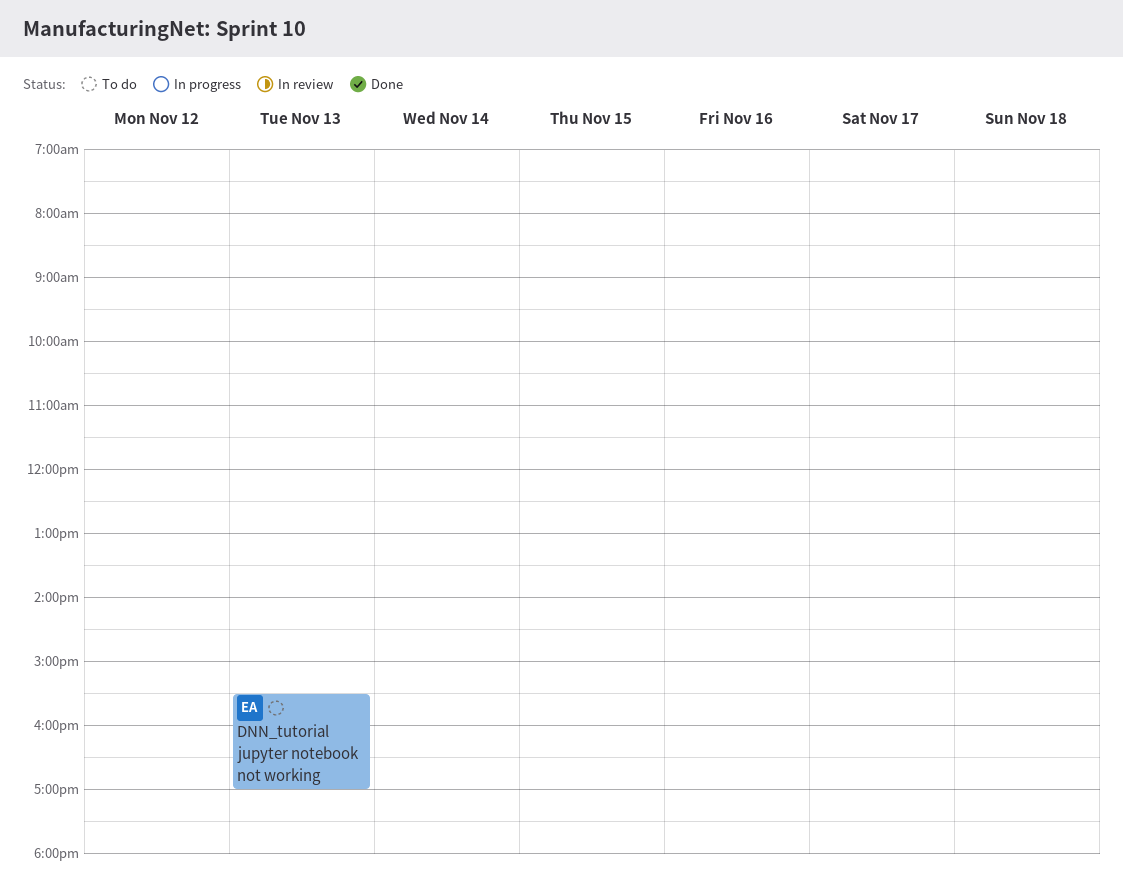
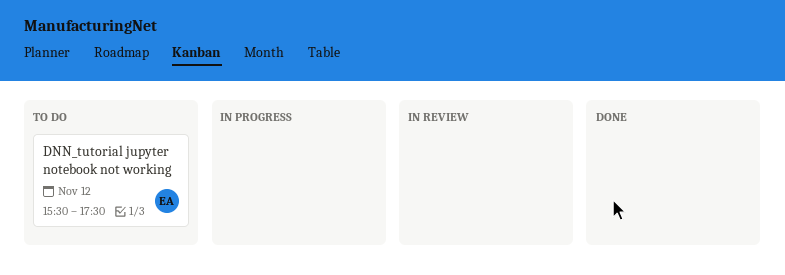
DNN_tutorial jupyter notebook not working, day: Nov 13 -> Nov 12
DNN_tutorial jupyter notebook not working, ends: 17:00 -> 17:30

